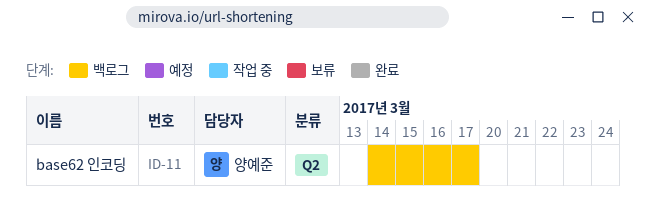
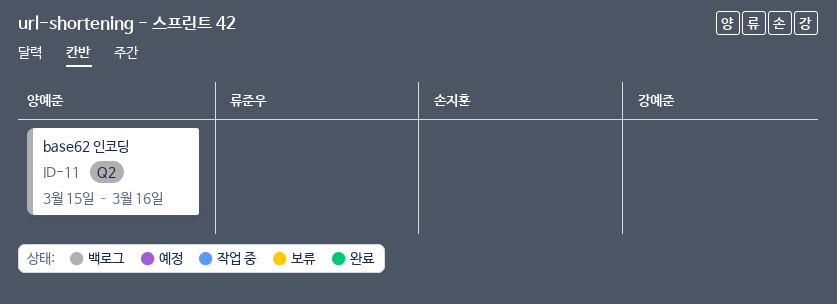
ID-11, start: Mar 14 -> Mar 15
ID-11, due: Mar 17 -> Mar 16

